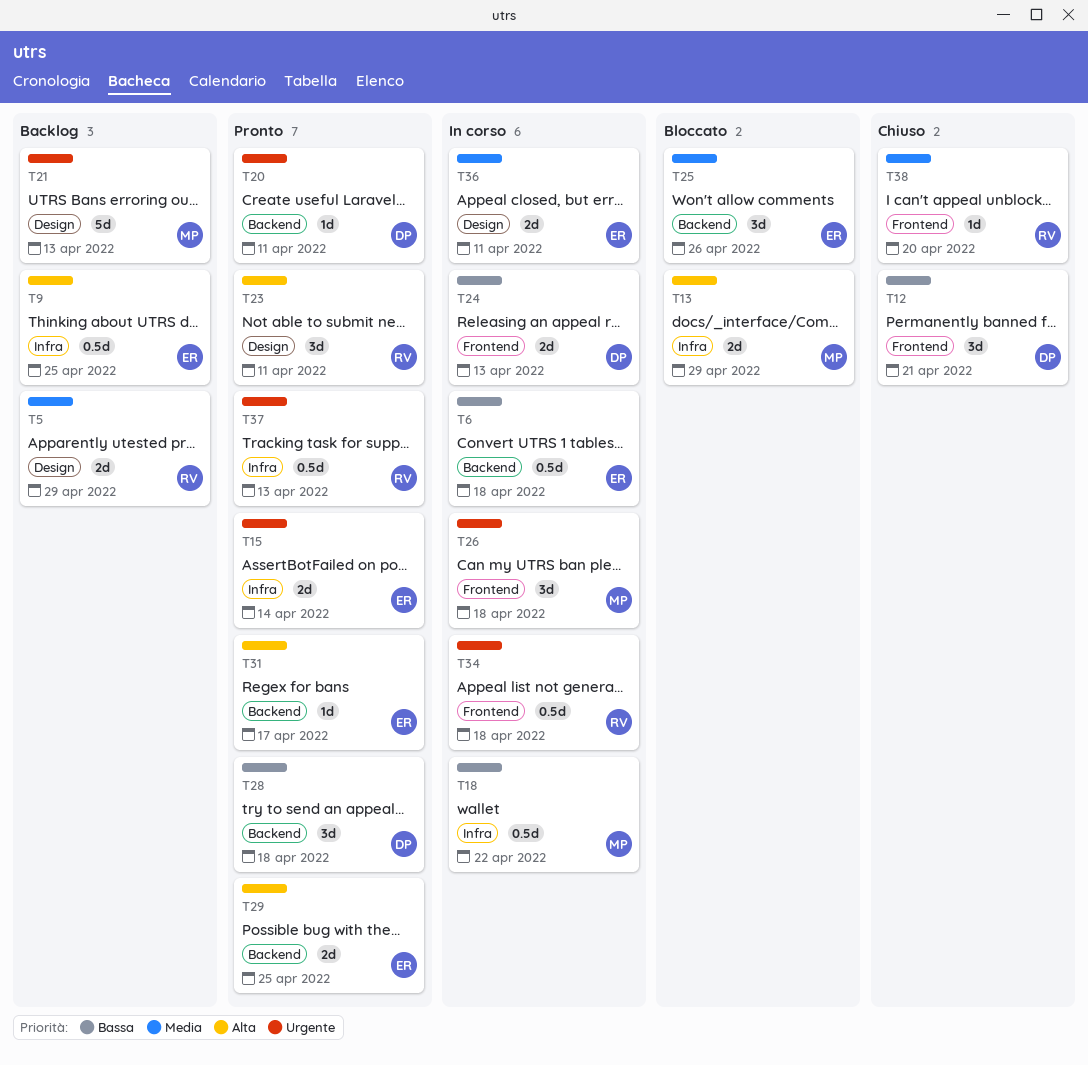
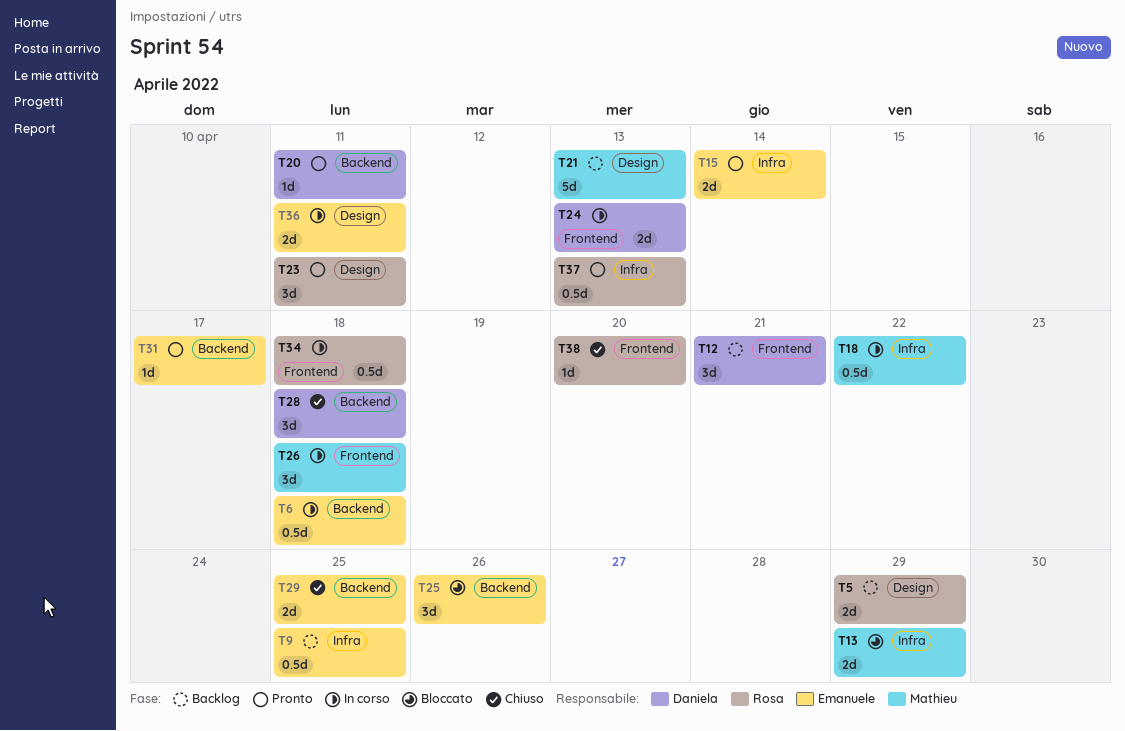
T12, status: Chiuso -> Backlog
T28, status: Pronto -> Chiuso
T29, status: Pronto -> Chiuso

